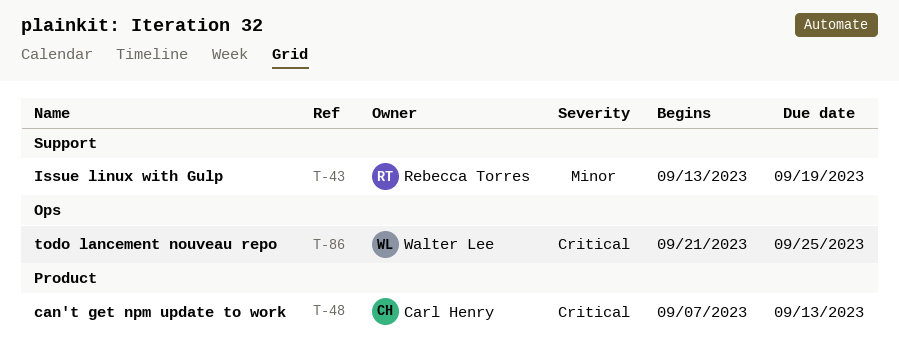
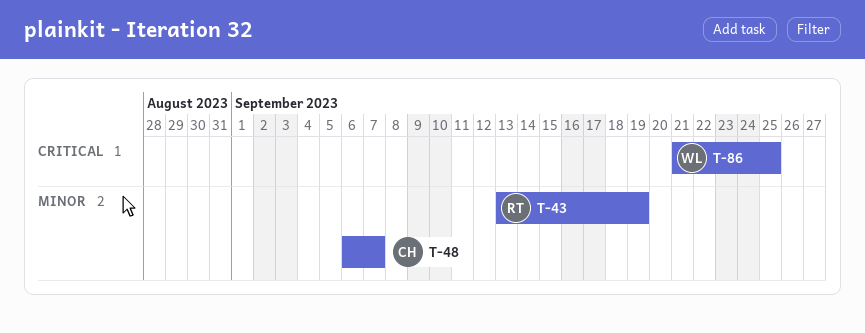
T-48, priority: Critical -> Minor
T-48, start: Sep 7 -> Sep 6
T-48, due: Sep 13 -> Sep 7

